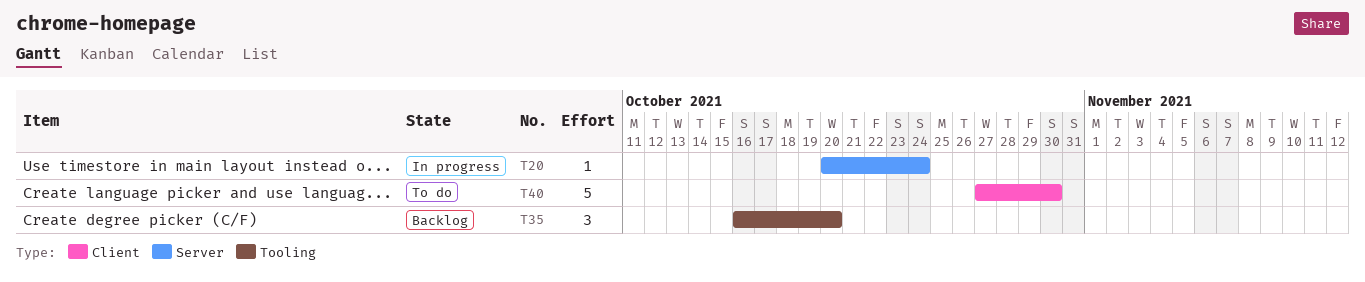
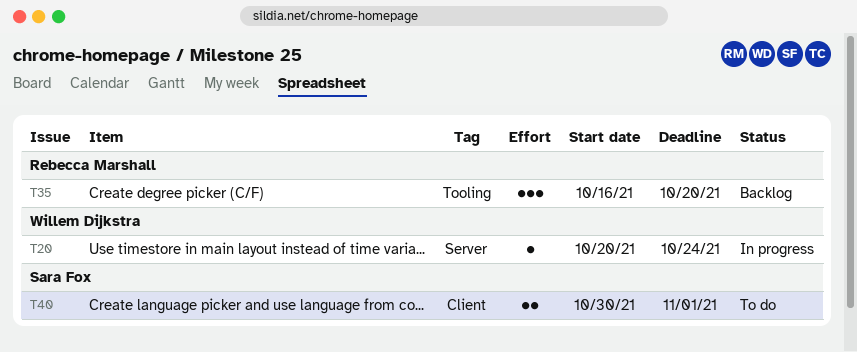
T40, estimate: 5 -> 2
T40, start: Oct 27 -> Oct 30
T40, due: Oct 30 -> Nov 1

